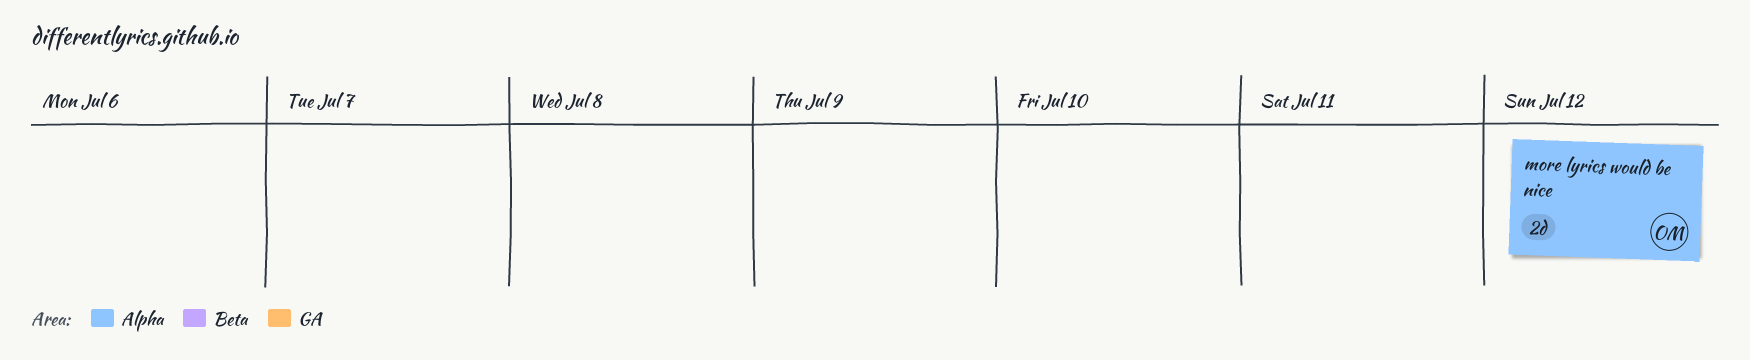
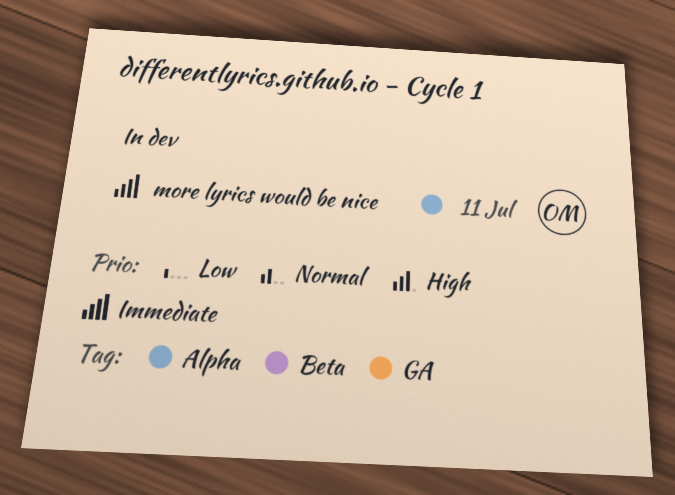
more lyrics would be nice, due: Jul 12 -> Jul 11

